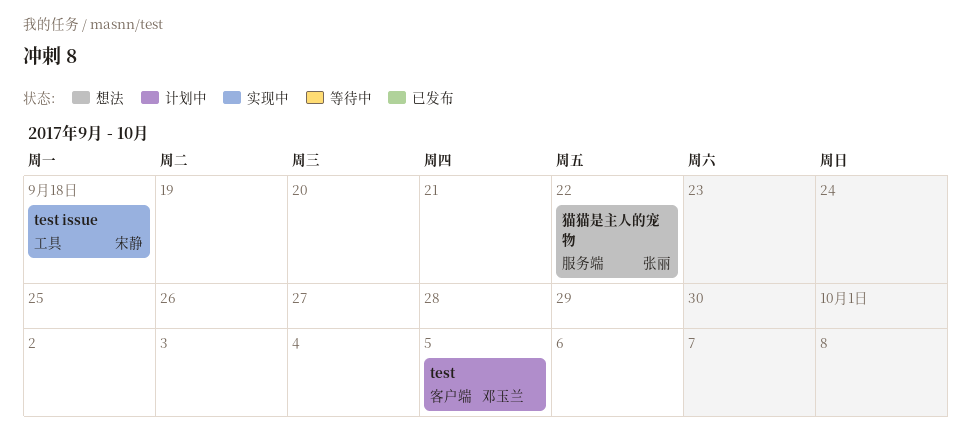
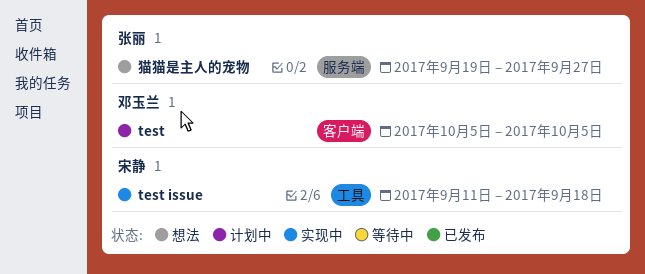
猫猫是主人的宠物, due: Sep 22 -> Sep 27

